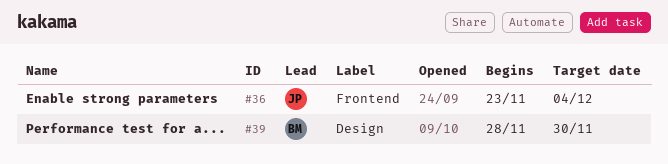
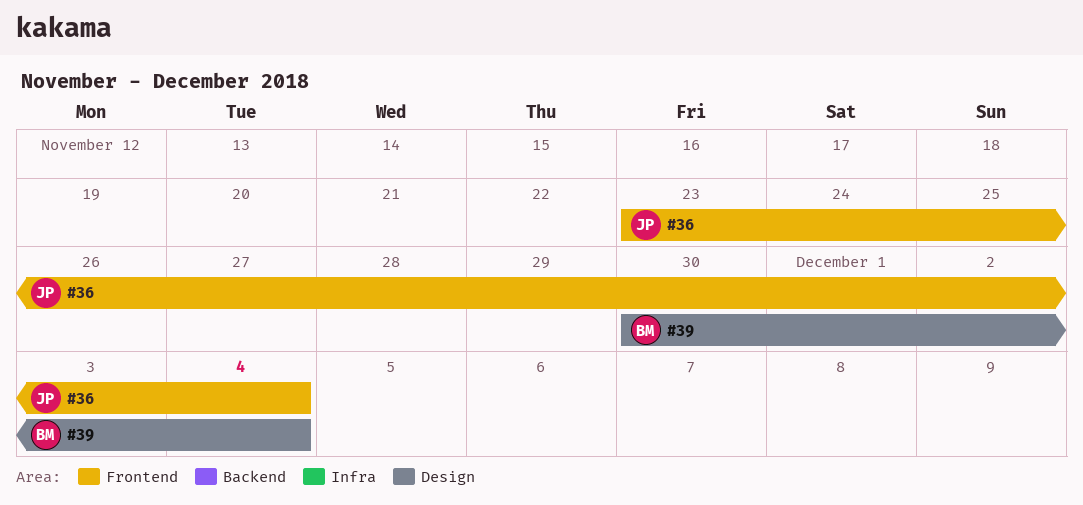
#39, start: Nov 28 -> Nov 30
#39, due: Nov 30 -> Dec 4

